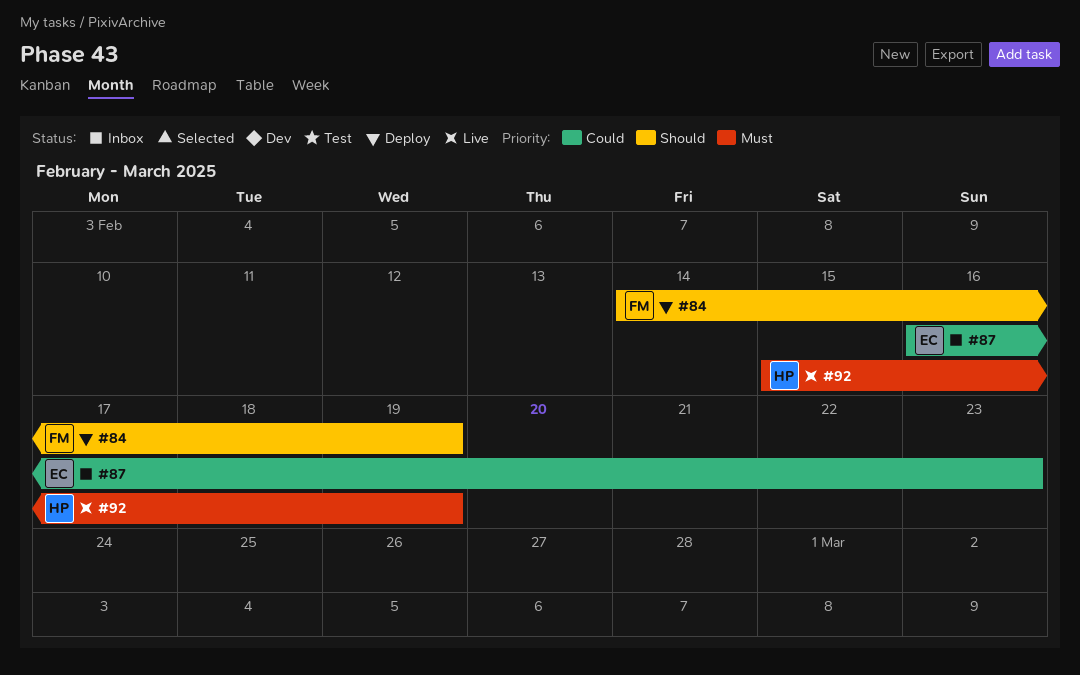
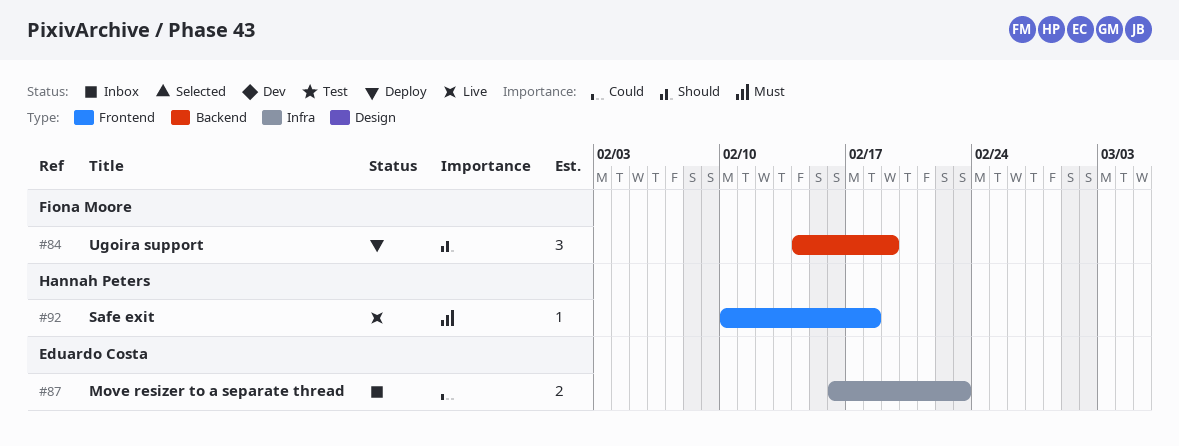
#92, start: Feb 15 -> Feb 10
#92, due: Feb 19 -> Feb 18

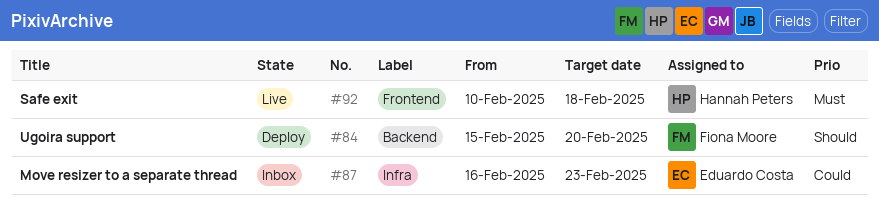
#84, start: Feb 14 -> Feb 15
#84, due: Feb 19 -> Feb 20

